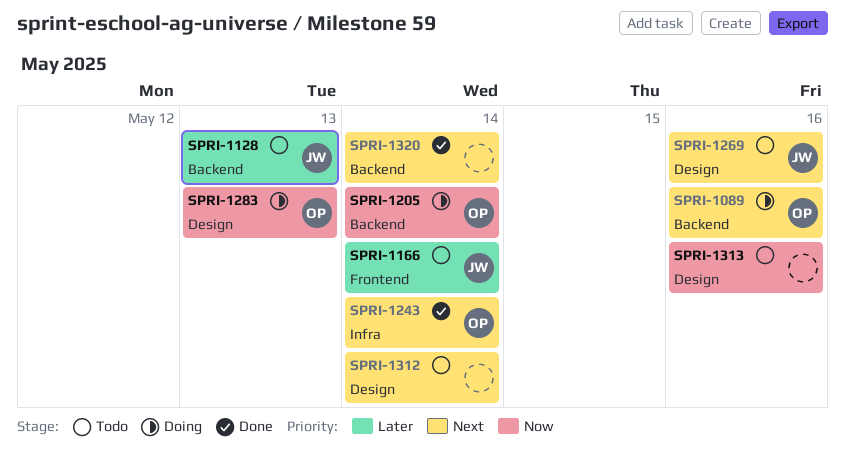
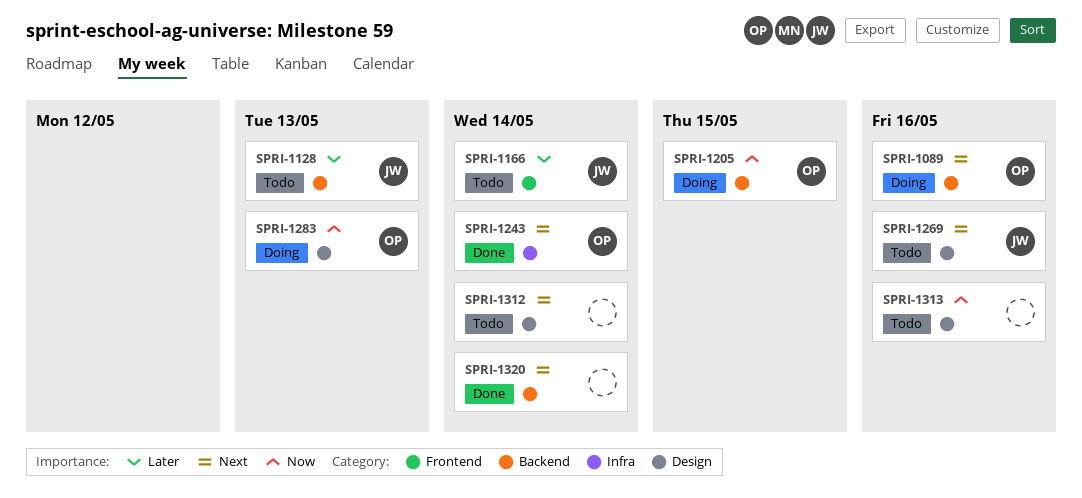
SPRI-1205, due: May 14 -> May 15

